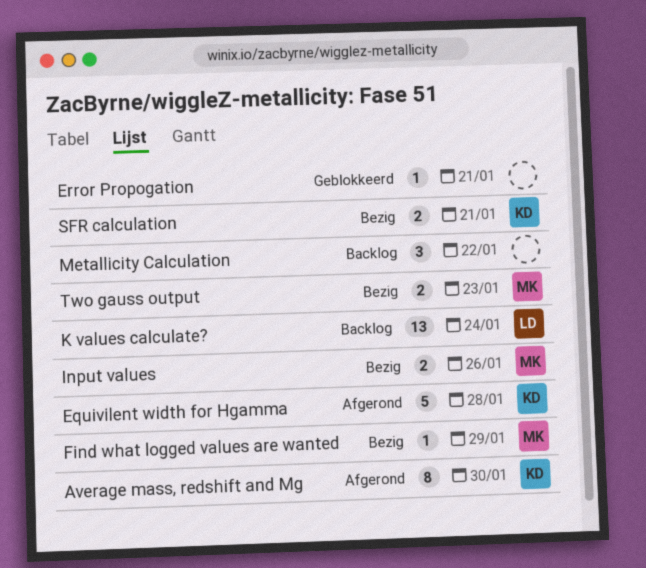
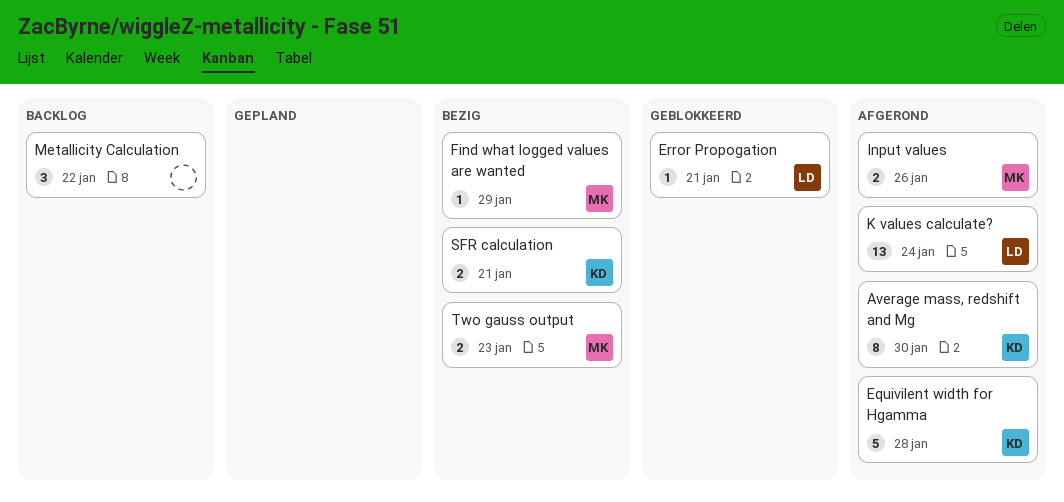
Error Propogation, owner: none -> LD
Input values, status: Bezig -> Afgerond
K values calculate?, status: Backlog -> Afgerond

